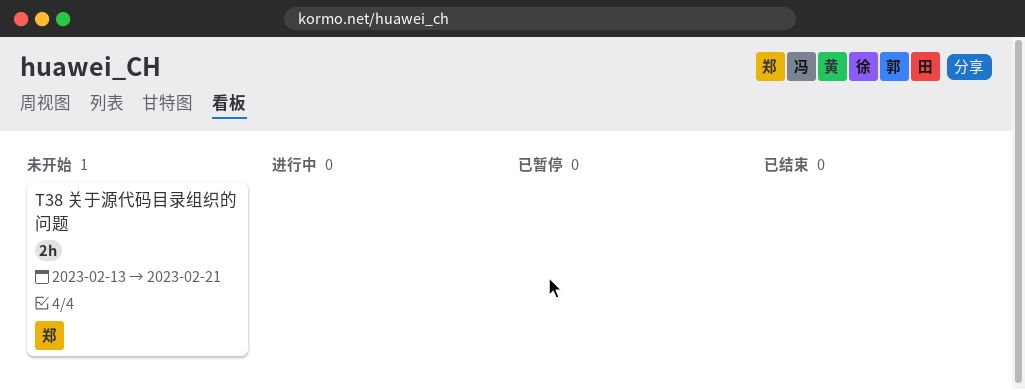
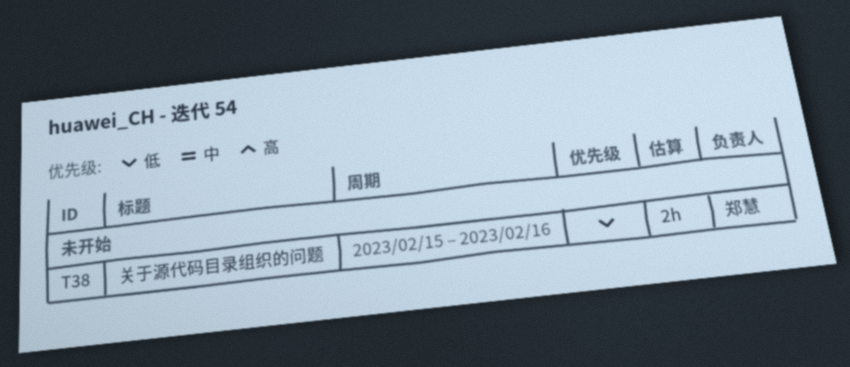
T38, start: Feb 13 -> Feb 15
T38, due: Feb 21 -> Feb 16

